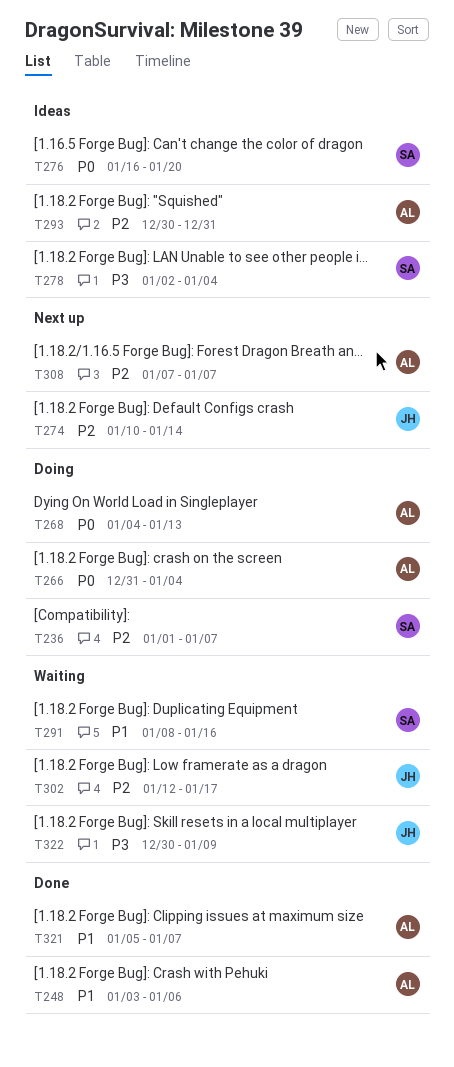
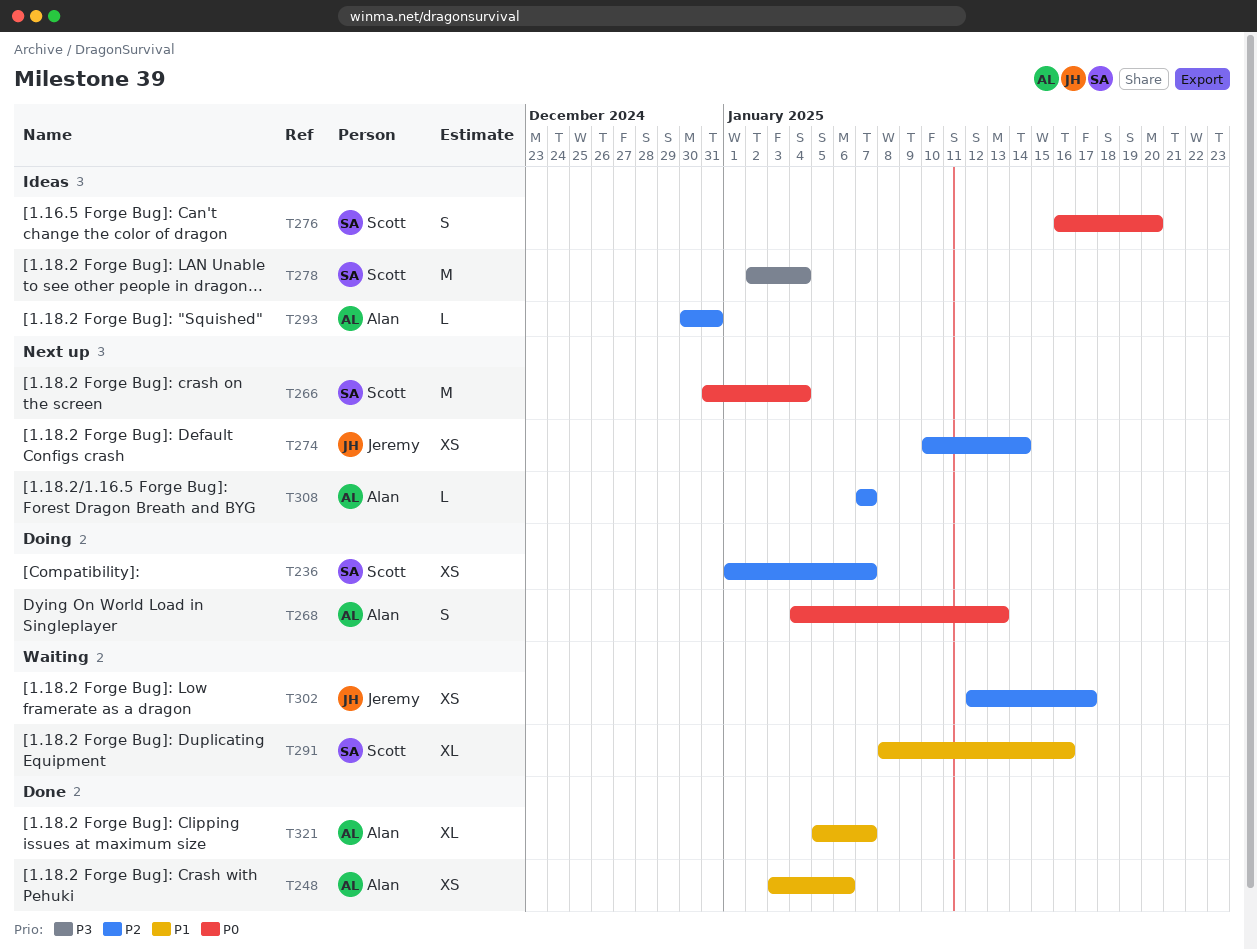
T266, status: Doing -> Next up
T266, owner: Alan -> Scott
T322: present -> none

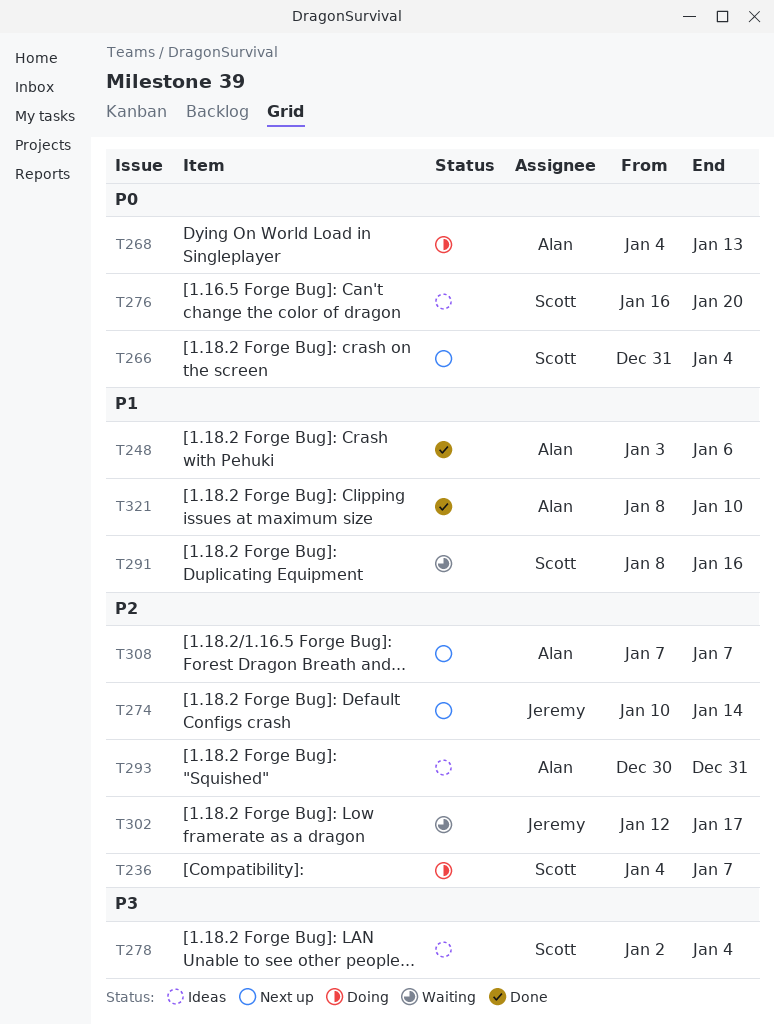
T236, start: Jan 1 -> Jan 4
T321, start: Jan 5 -> Jan 8
T321, due: Jan 7 -> Jan 10

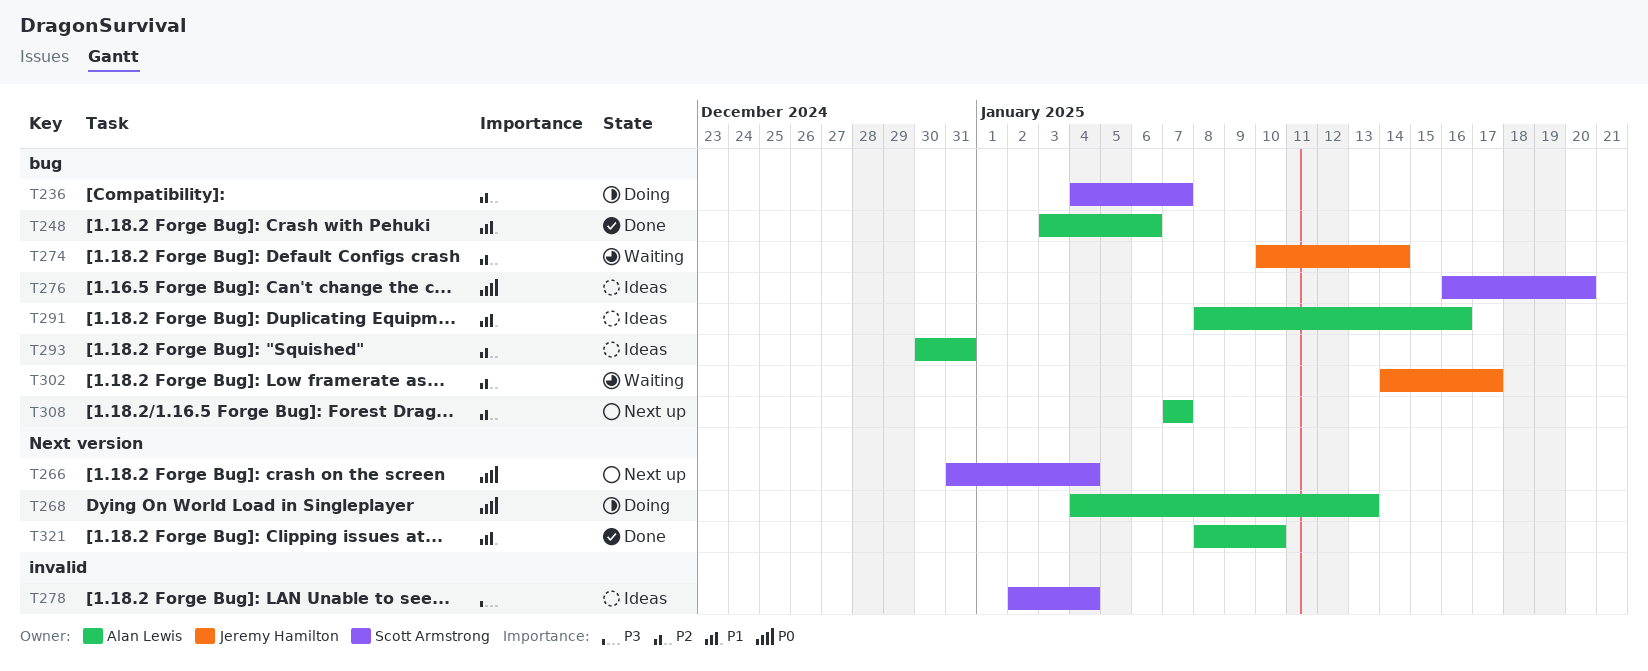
T274, status: Next up -> Waiting
T291, status: Waiting -> Ideas
T291, owner: Scott Armstrong -> Alan Lewis
T302, start: Jan 12 -> Jan 14

